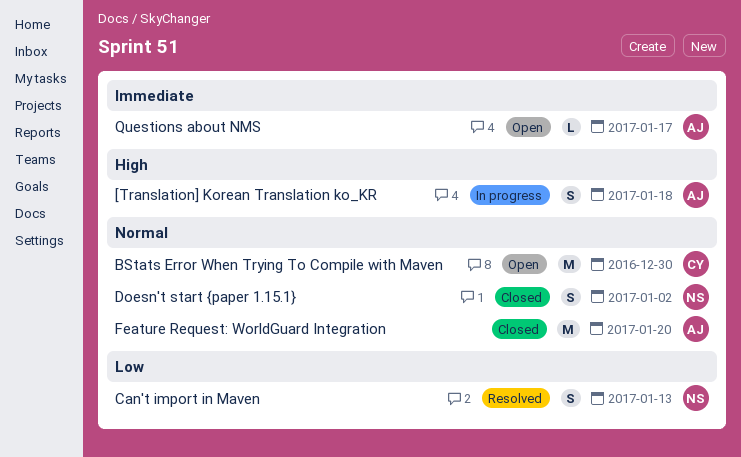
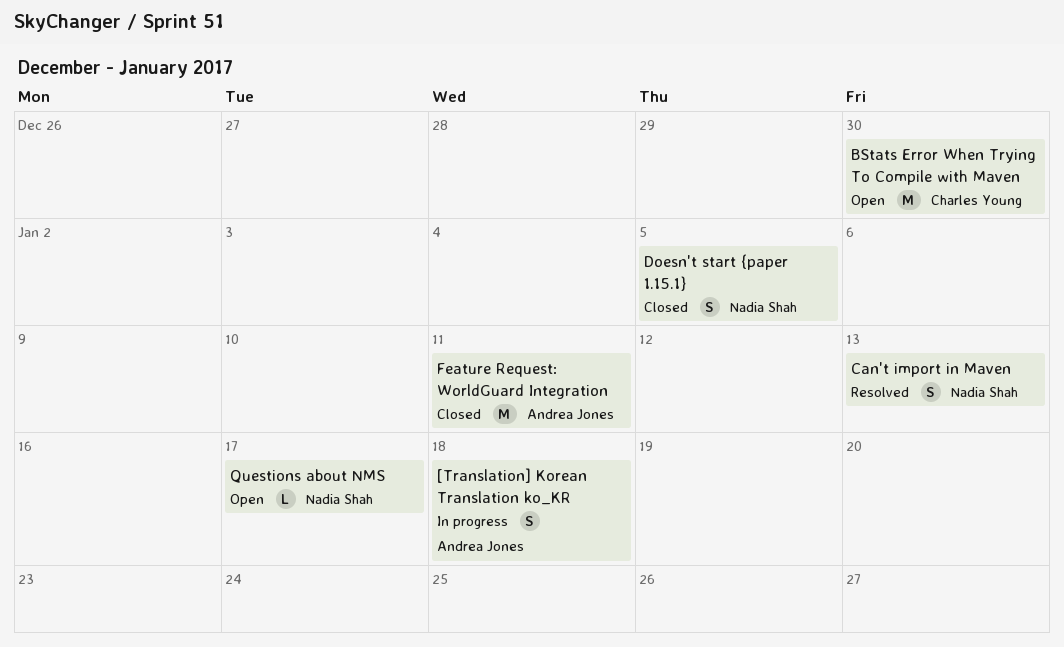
Doesn't start {paper 1.15.1}, due: Jan 2 -> Jan 5
Feature Request: WorldGuard Integration, due: Jan 20 -> Jan 11
Questions about NMS, owner: Andrea Jones -> Nadia Shah

